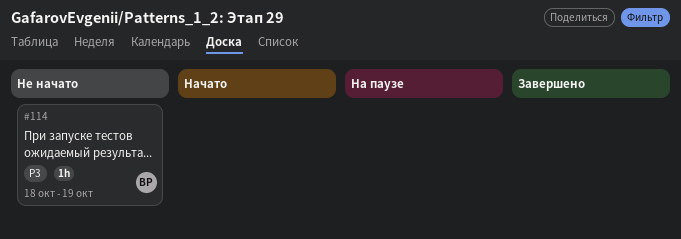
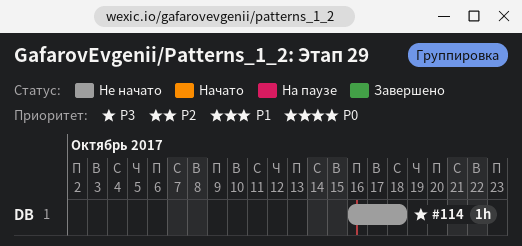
#114, start: Oct 18 -> Oct 16
#114, due: Oct 19 -> Oct 18

